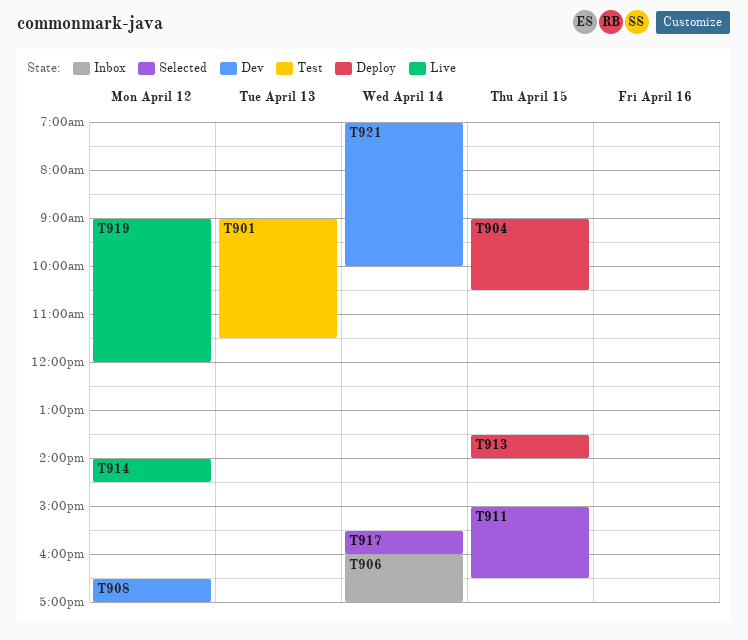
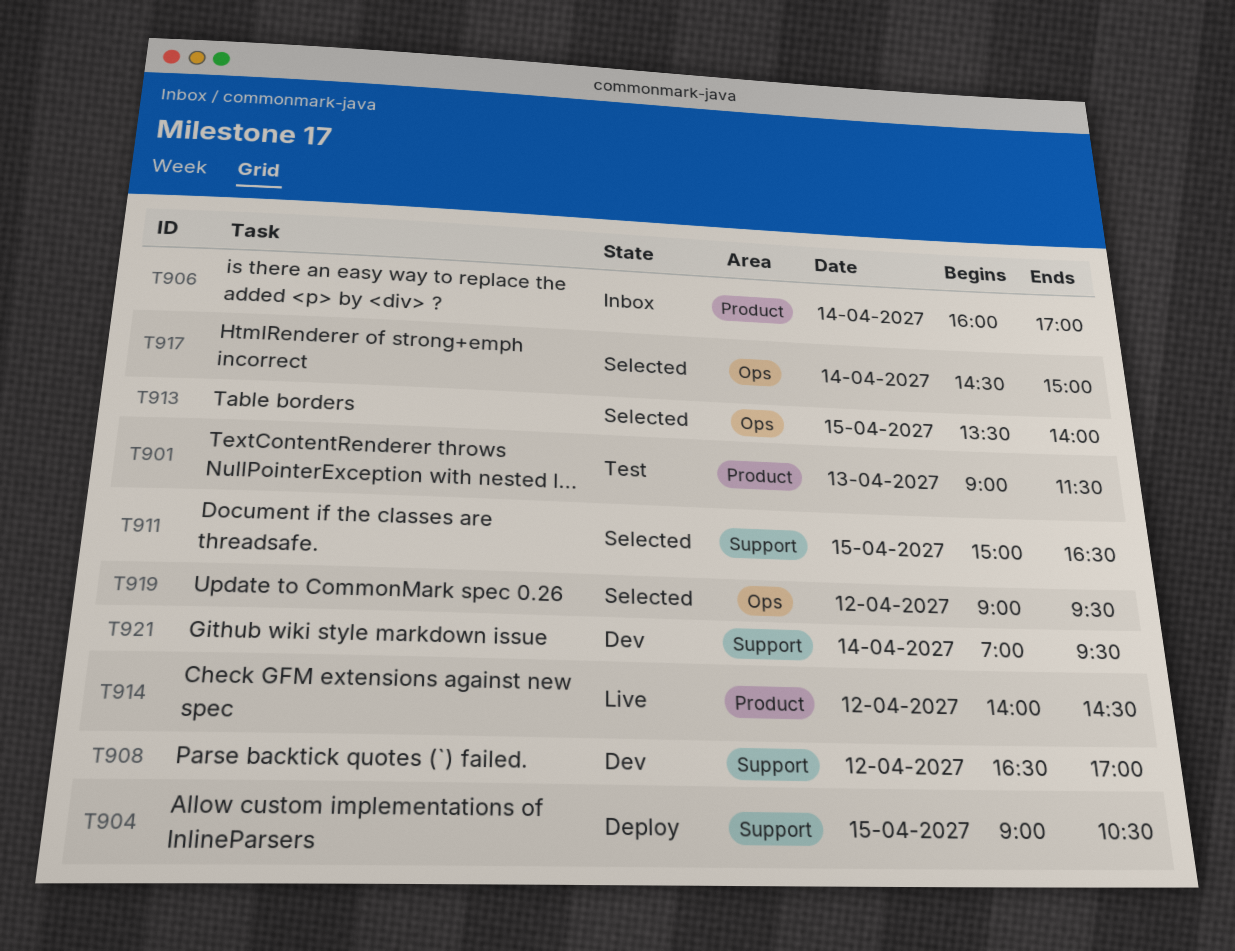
T913, status: Deploy -> Selected
T917, begins: 15:30 -> 14:30
T917, ends: 16:00 -> 15:00
T919, status: Live -> Selected
T919, ends: 12:00 -> 09:30
T921, ends: 10:00 -> 09:30

